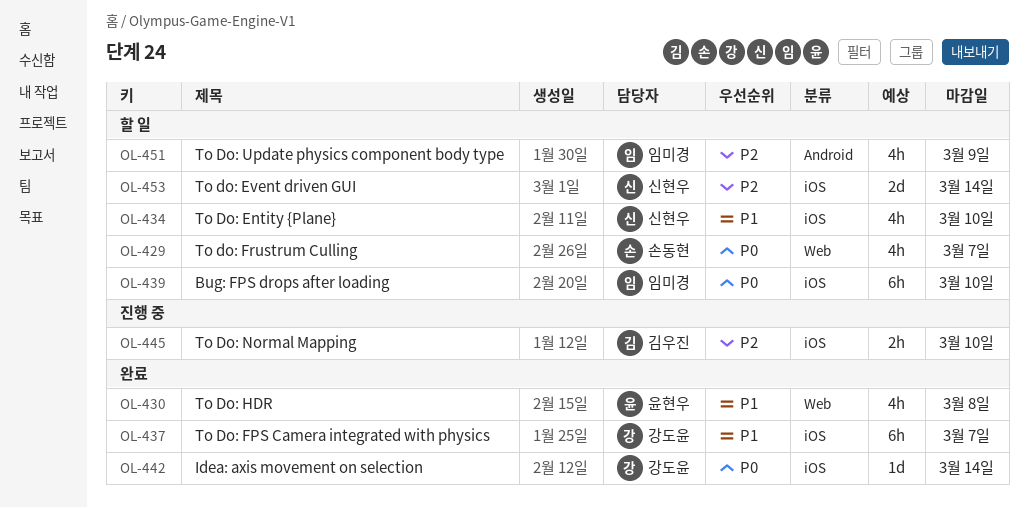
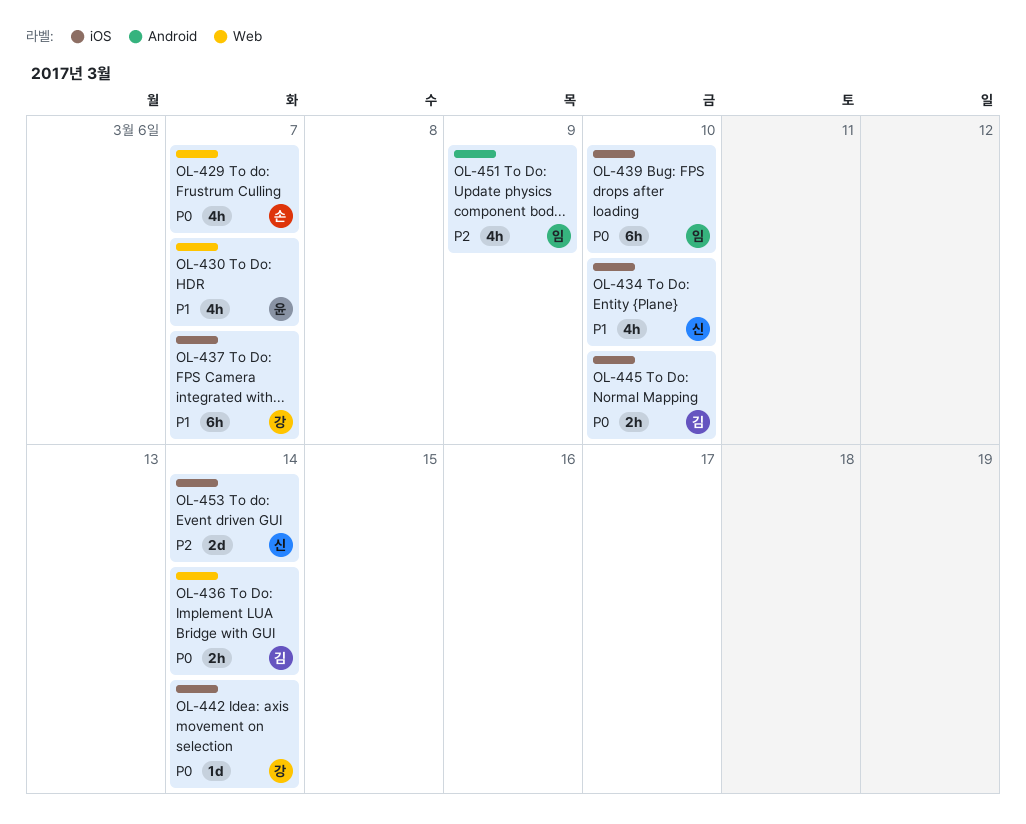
OL-430, due: Mar 8 -> Mar 7
OL-436: none -> present
OL-445, priority: P2 -> P0

